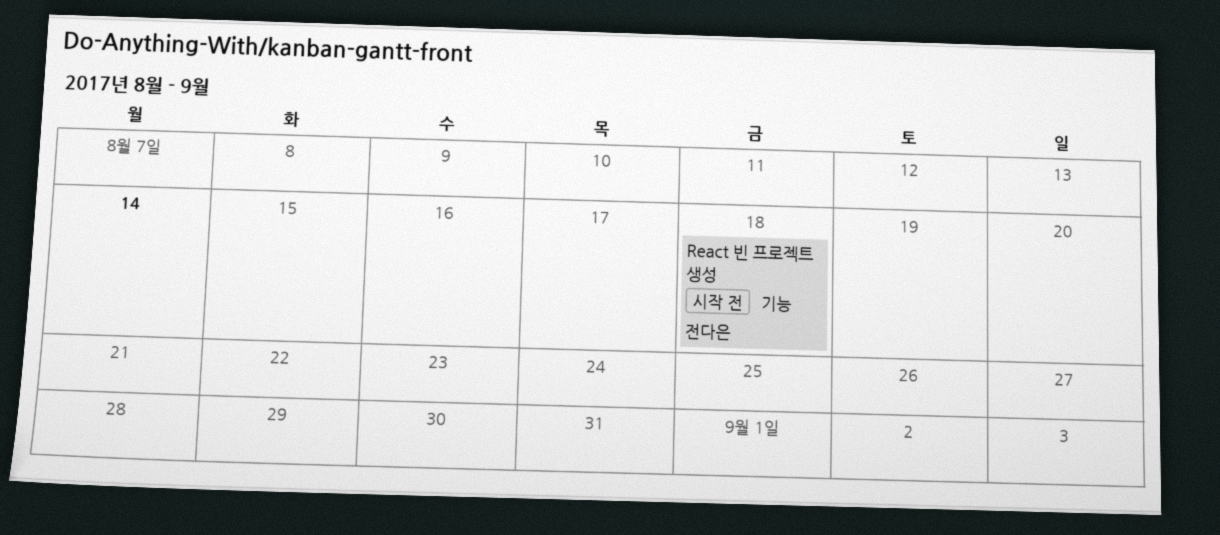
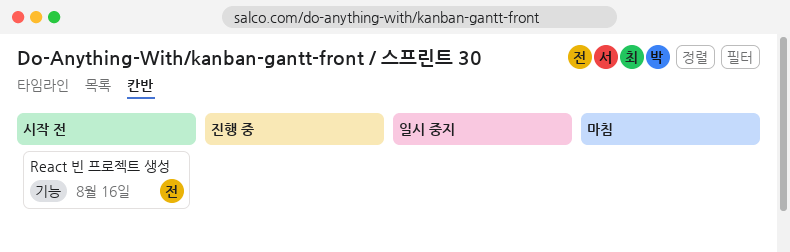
React 빈 프로젝트 생성, due: Aug 18 -> Aug 16

